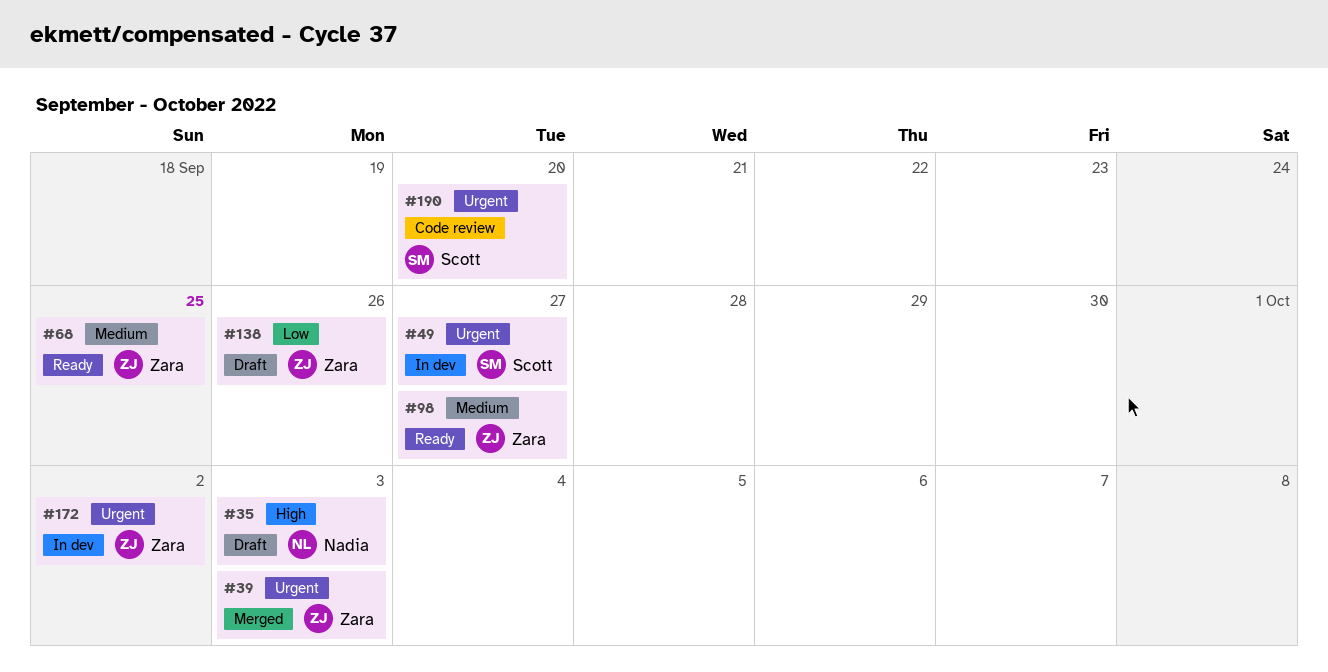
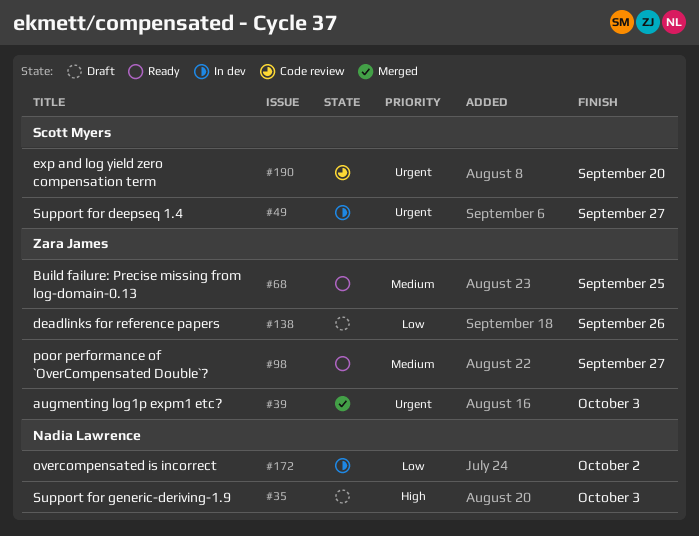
#172, owner: Zara James -> Nadia Lawrence
#172, priority: Urgent -> Low

